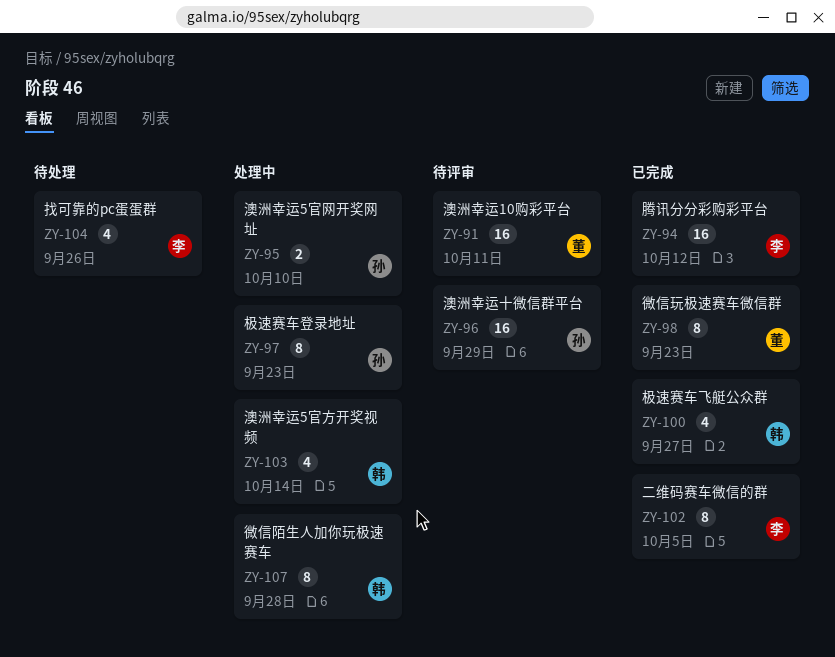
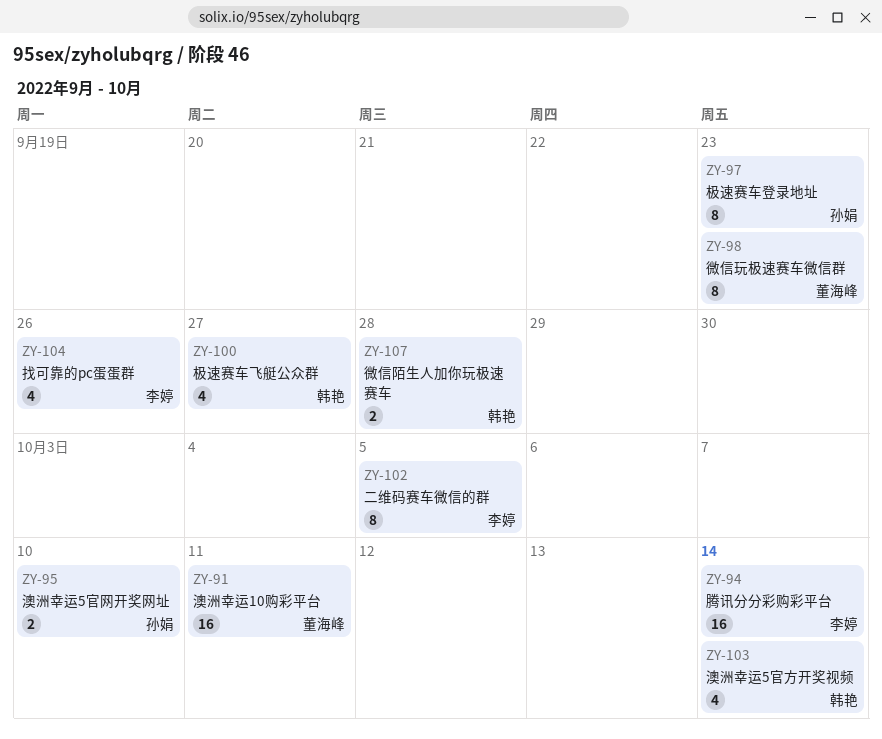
ZY-94, due: Oct 12 -> Oct 14
ZY-96: present -> none
ZY-107, estimate: 8 -> 2

